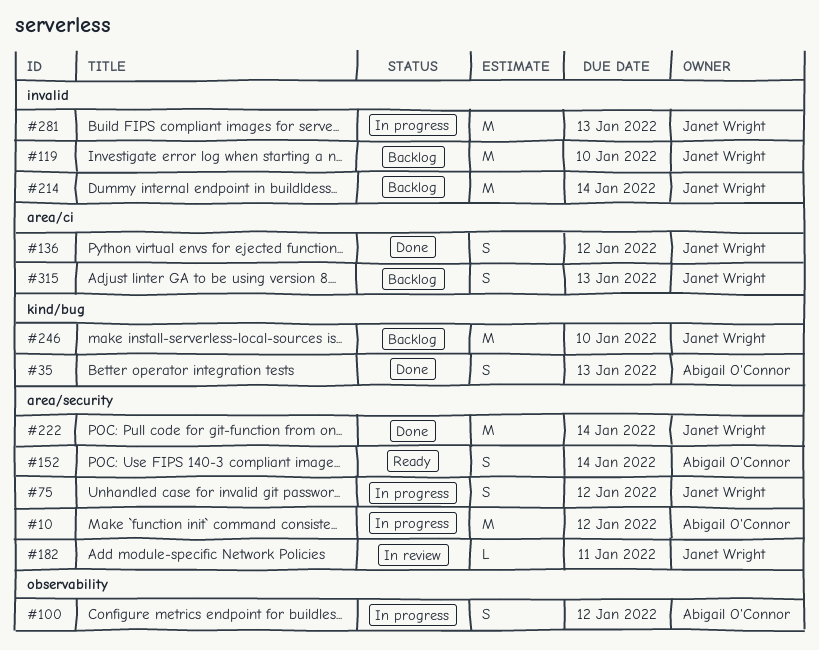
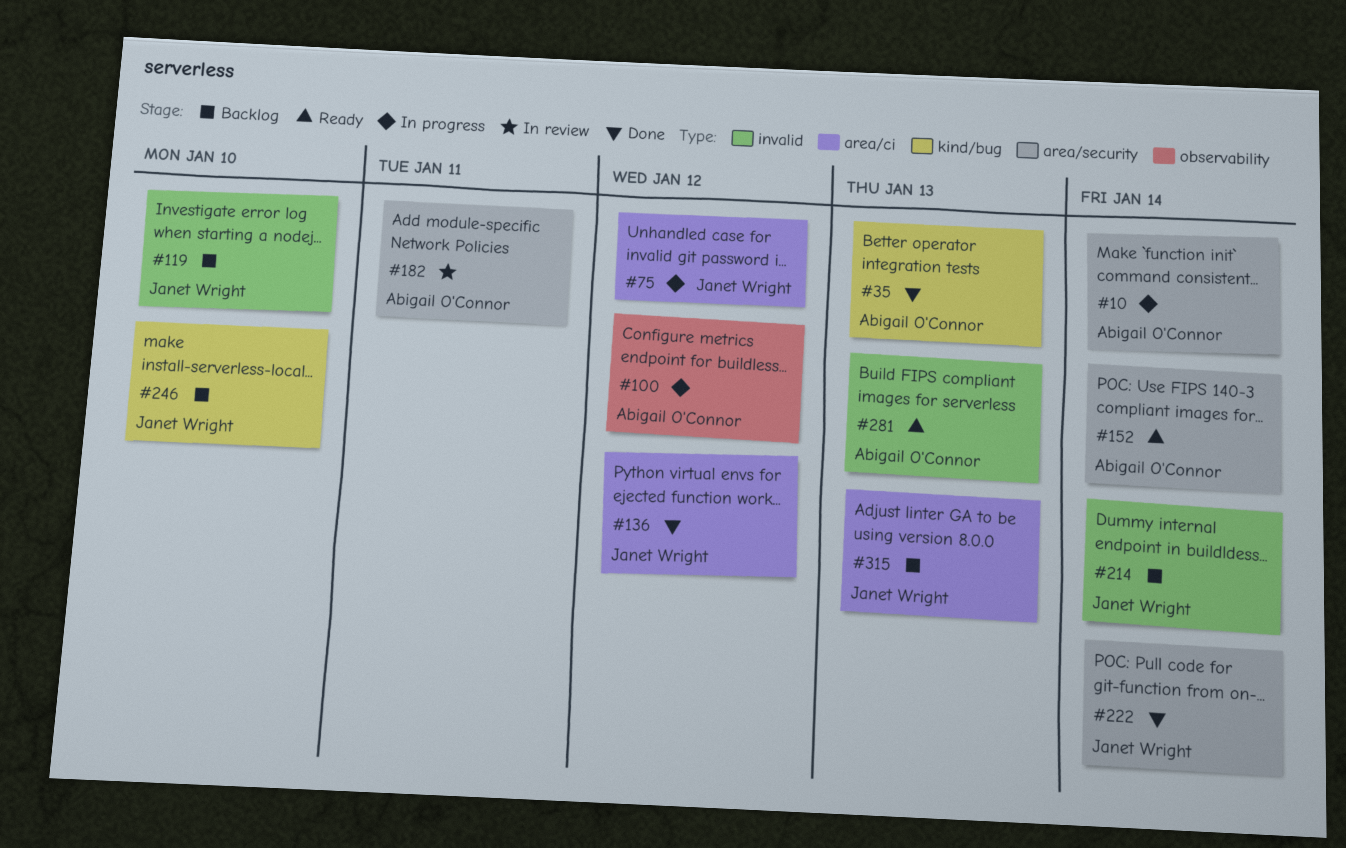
#10, due: Jan 12 -> Jan 14
#75, label: area/security -> area/ci
#182, owner: Janet Wright -> Abigail O'Connor
#281, status: In progress -> Ready
#281, owner: Janet Wright -> Abigail O'Connor

